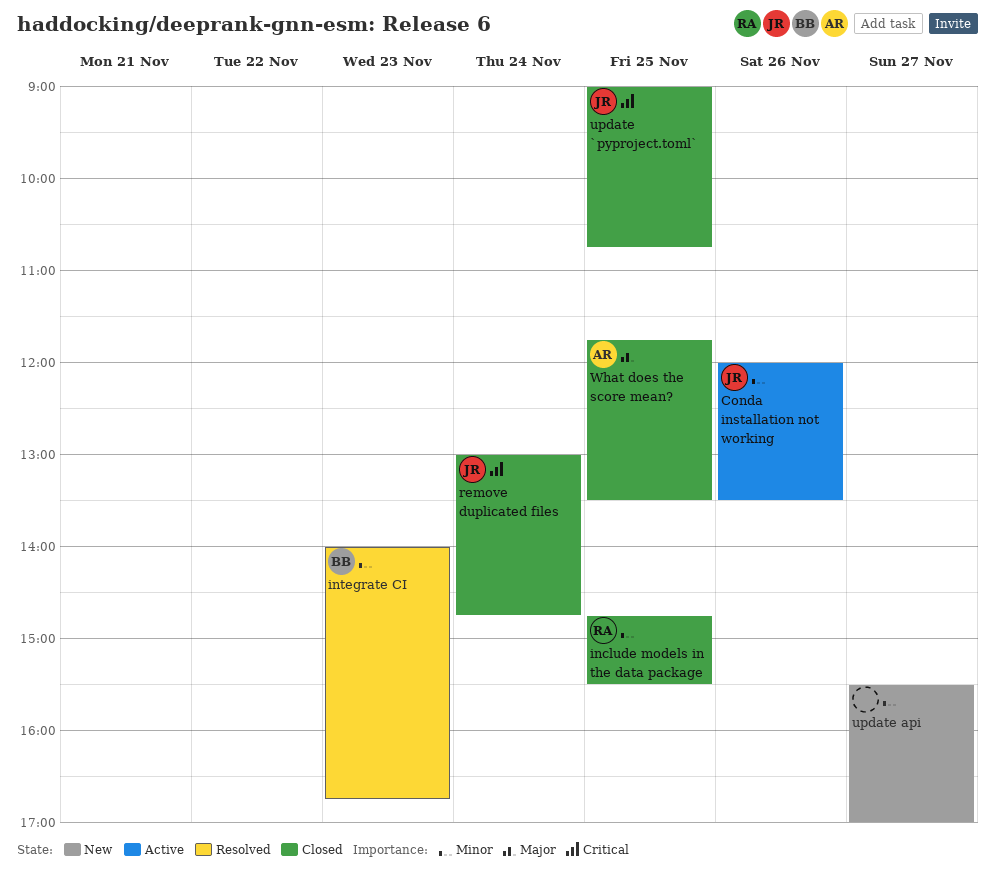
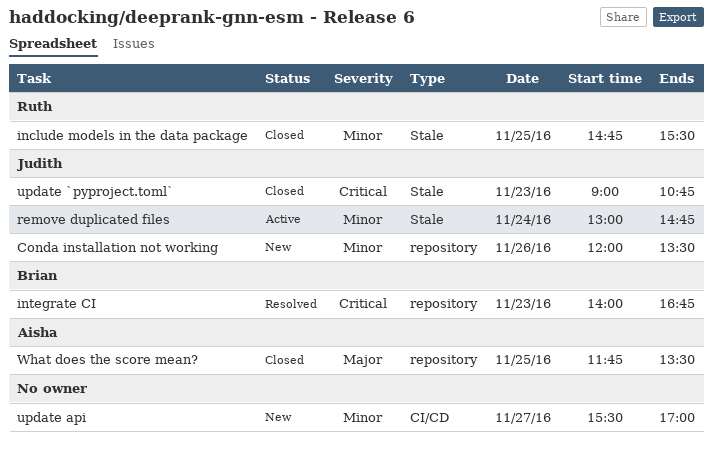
Conda installation not working, status: Active -> New
integrate CI, priority: Minor -> Critical
remove duplicated files, status: Closed -> Active
remove duplicated files, priority: Critical -> Minor
update `pyproject.toml`, day: Nov 25 -> Nov 23

